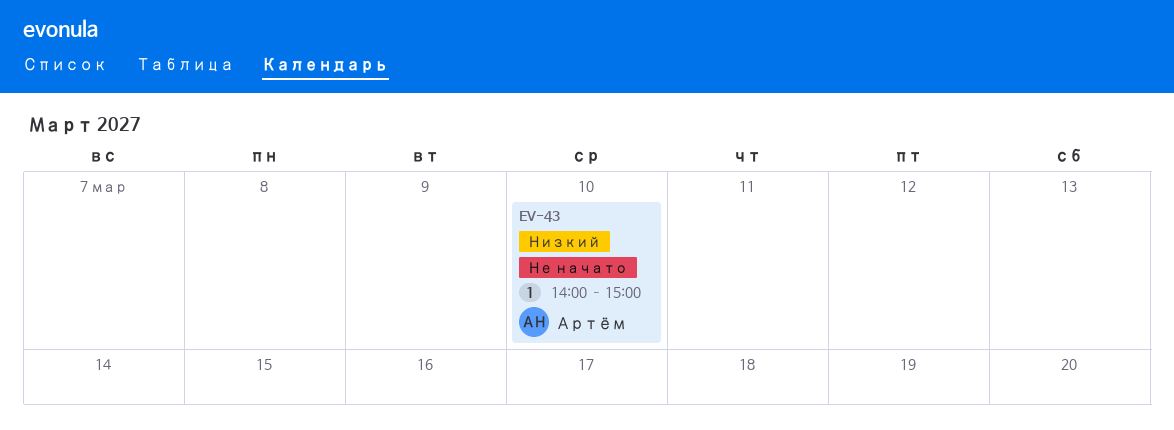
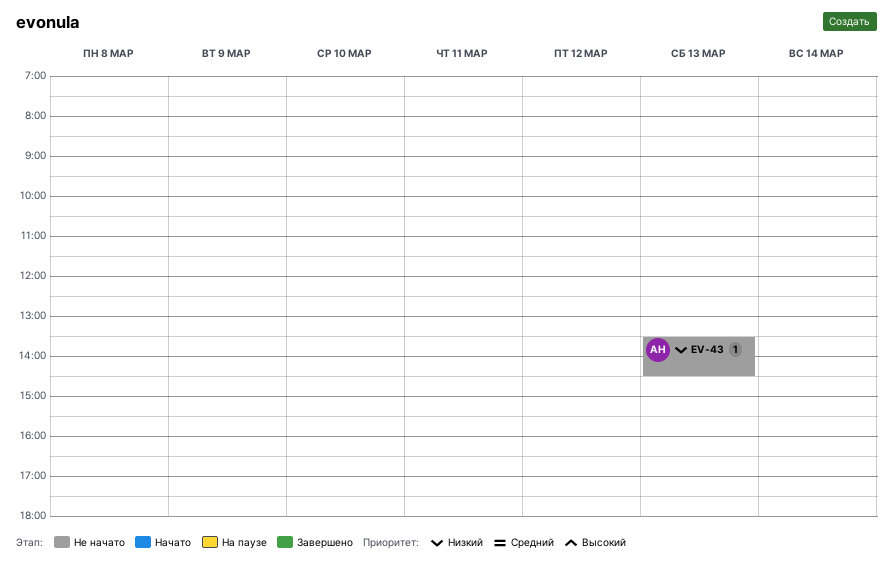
EV-43, day: Mar 10 -> Mar 13
EV-43, begins: 14:00 -> 13:30
EV-43, ends: 15:00 -> 14:30

